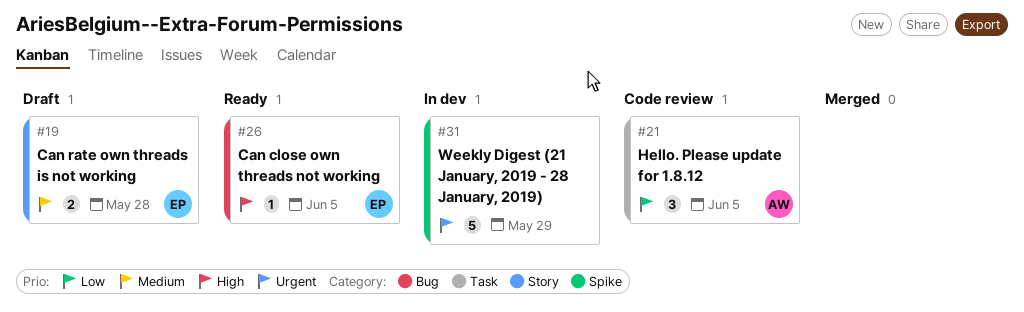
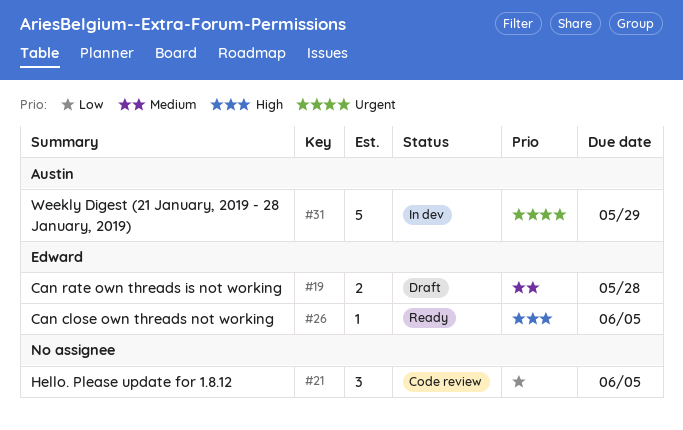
#21, owner: Austin -> none
#31, owner: none -> Austin

